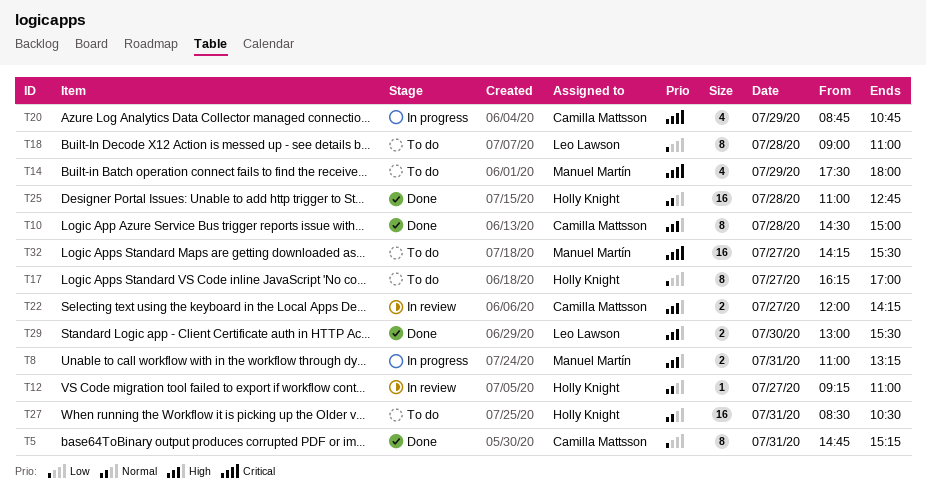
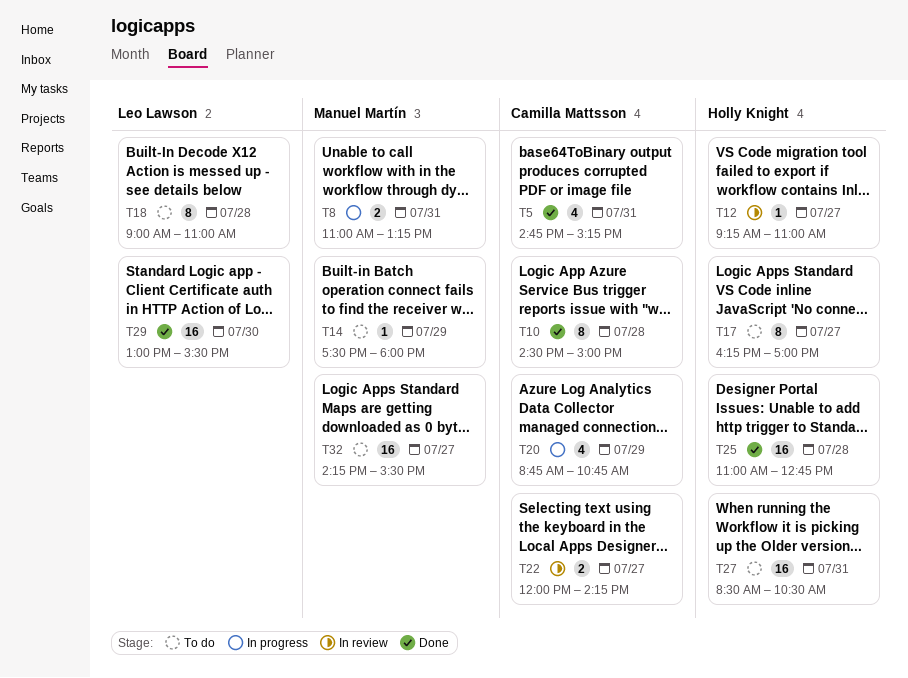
T5, estimate: 8 -> 4
T14, estimate: 4 -> 1
T29, estimate: 2 -> 16

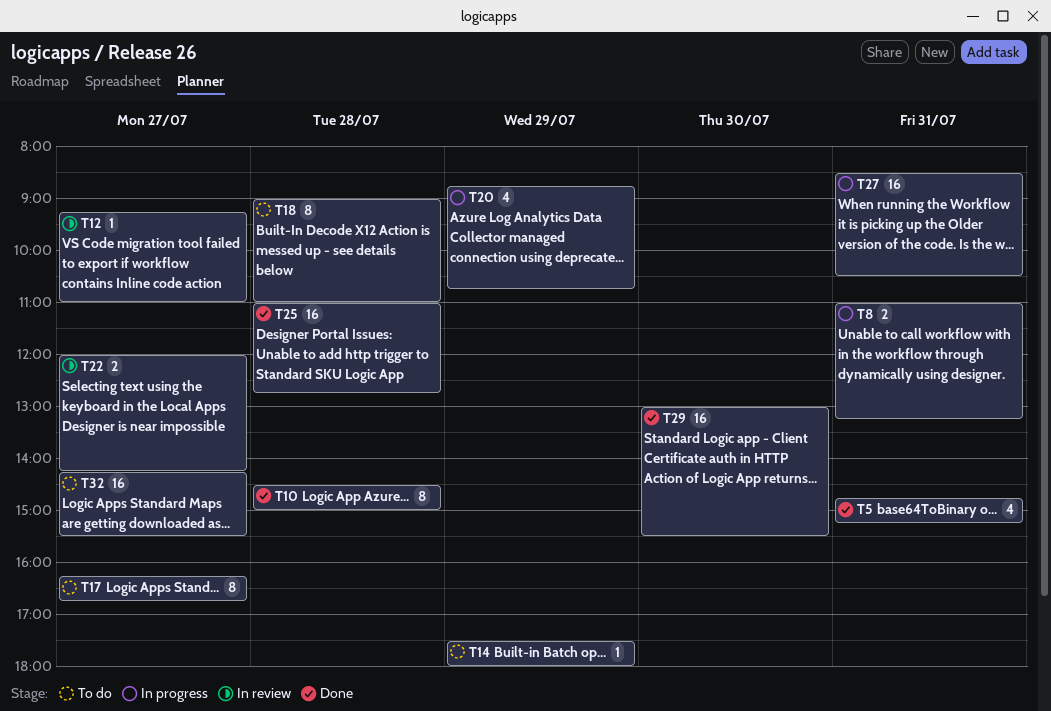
T17, ends: 17:00 -> 16:45
T27, status: To do -> In progress

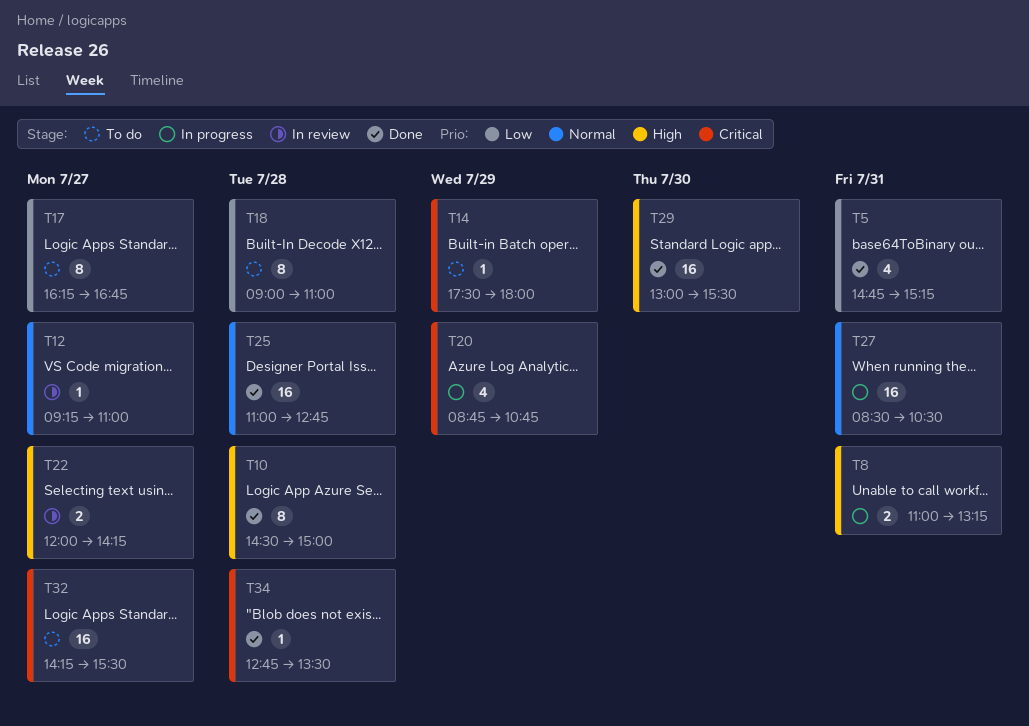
T34: none -> present

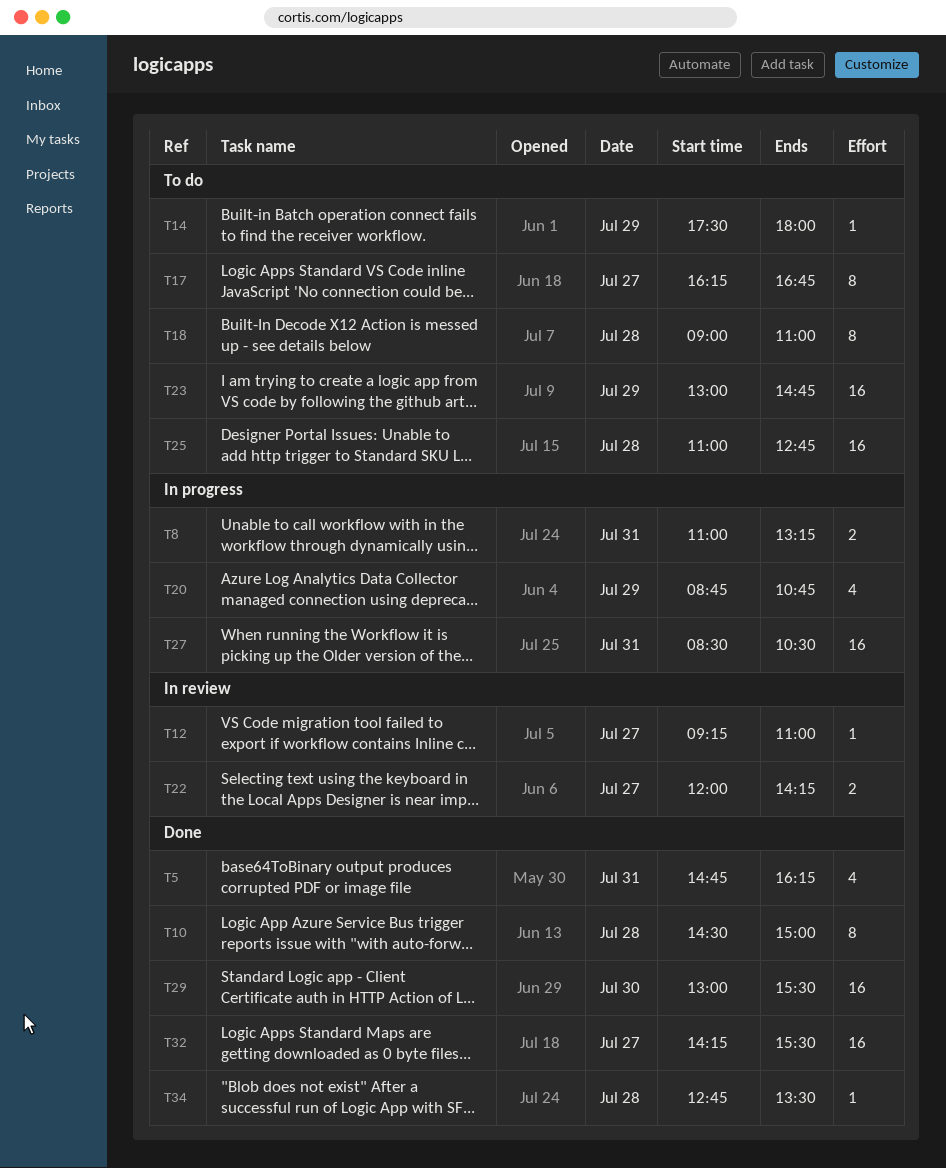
T5, ends: 15:15 -> 16:15
T23: none -> present
T25, status: Done -> To do
T32, status: To do -> Done

